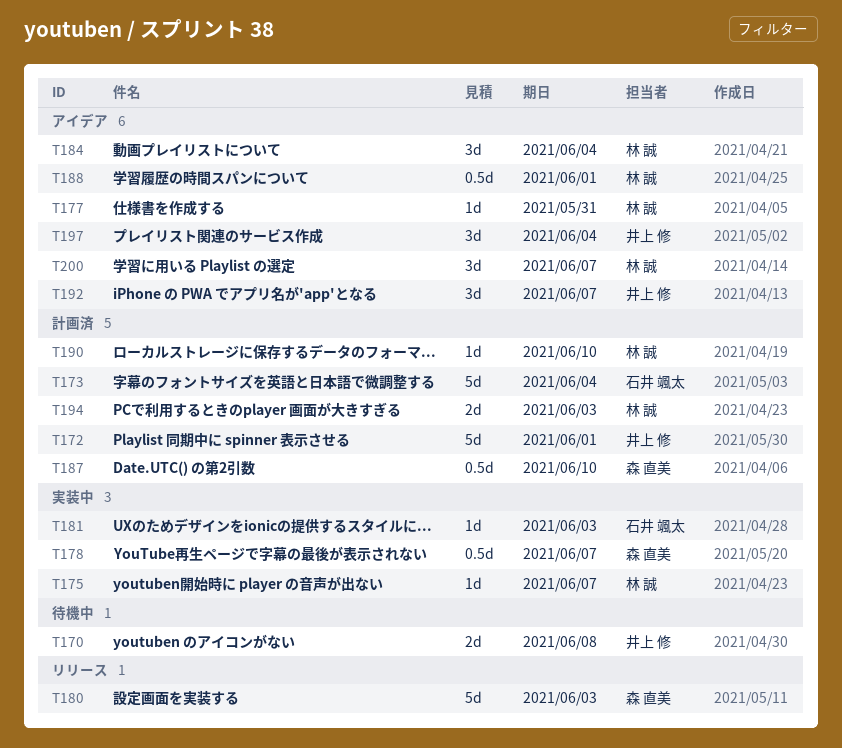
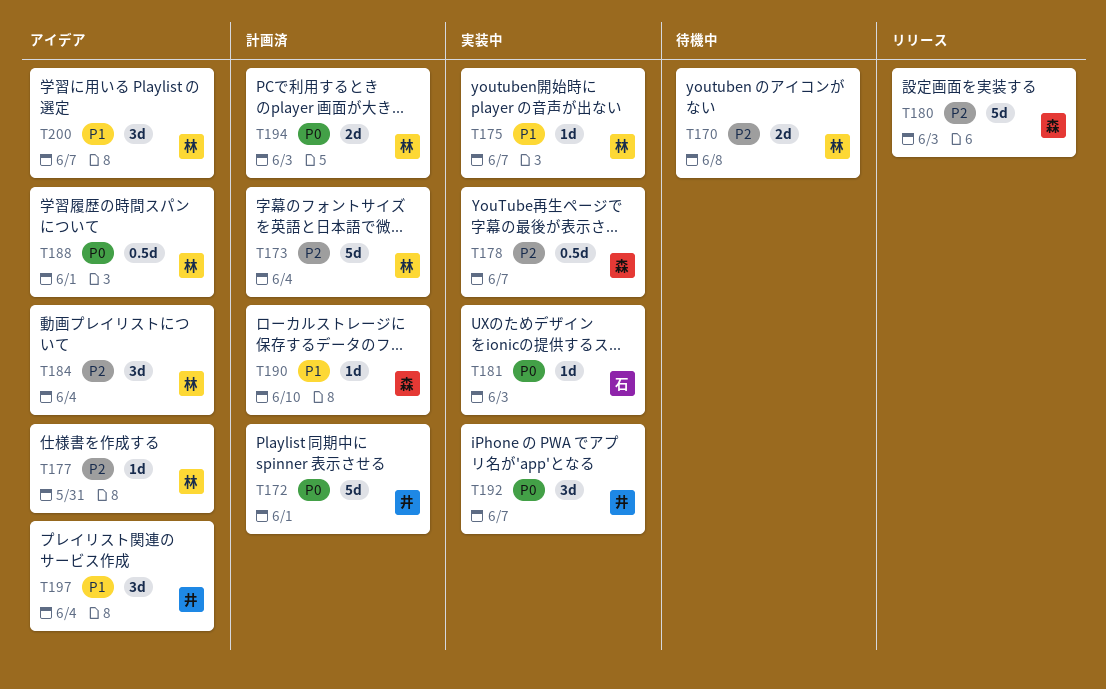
T170, owner: 井上 修 -> 林 誠
T173, owner: 石井 颯太 -> 林 誠
T187: present -> none
T190, owner: 林 誠 -> 森 直美
T192, status: アイデア -> 実装中

